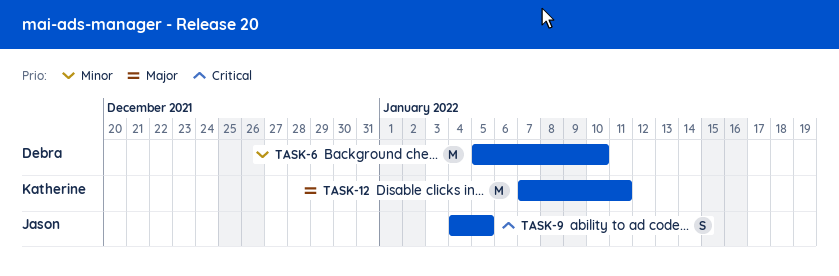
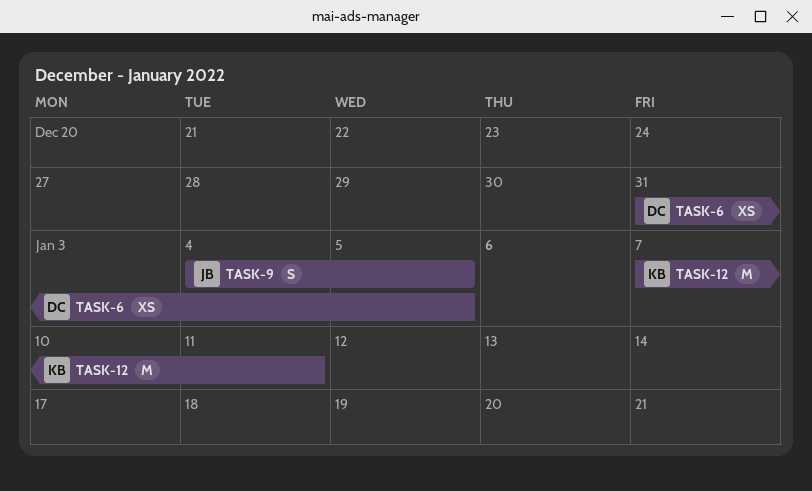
TASK-6, estimate: M -> XS
TASK-6, start: Jan 5 -> Dec 31
TASK-6, due: Jan 10 -> Jan 5

